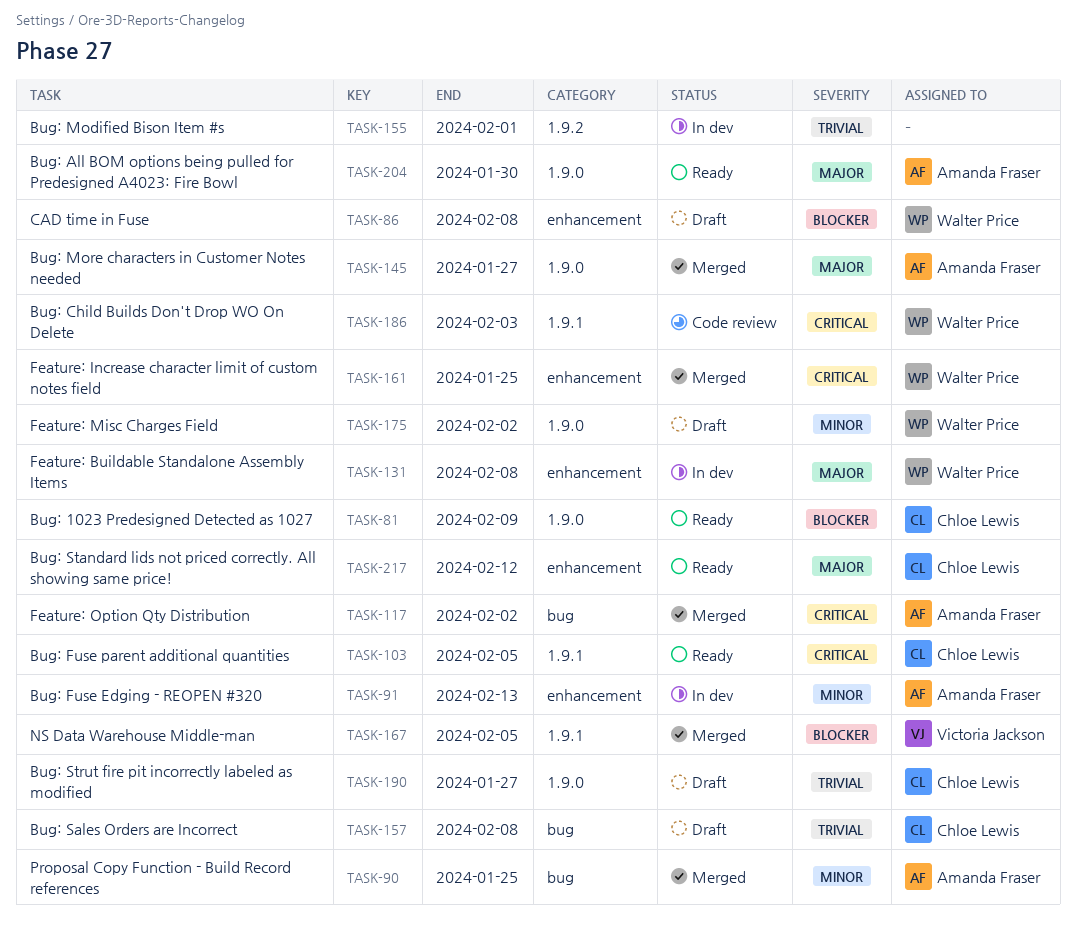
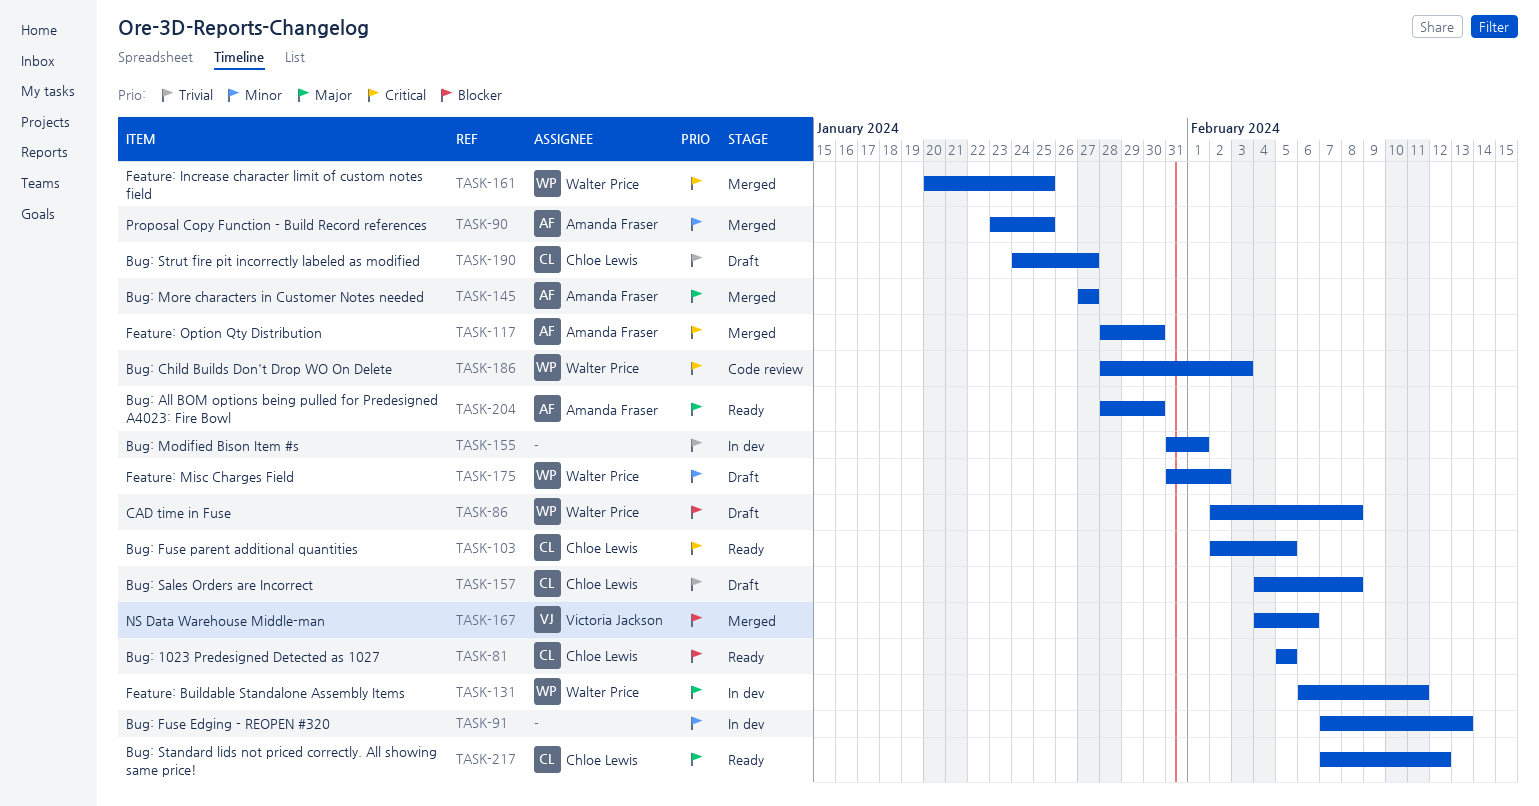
TASK-81, due: Feb 9 -> Feb 5
TASK-91, owner: Amanda Fraser -> none
TASK-117, due: Feb 2 -> Jan 30
TASK-131, due: Feb 8 -> Feb 11
TASK-167, due: Feb 5 -> Feb 6

